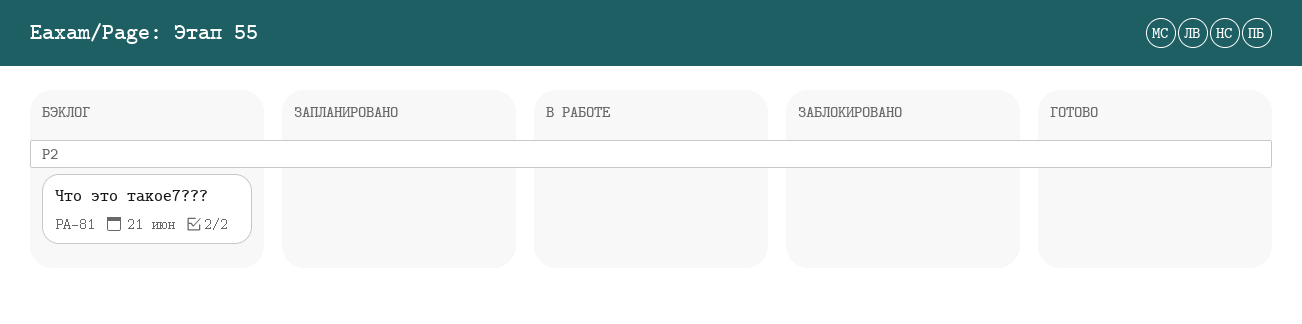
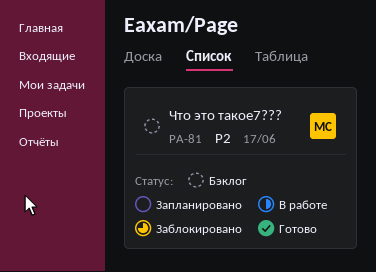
PA-81, due: Jun 21 -> Jun 17

